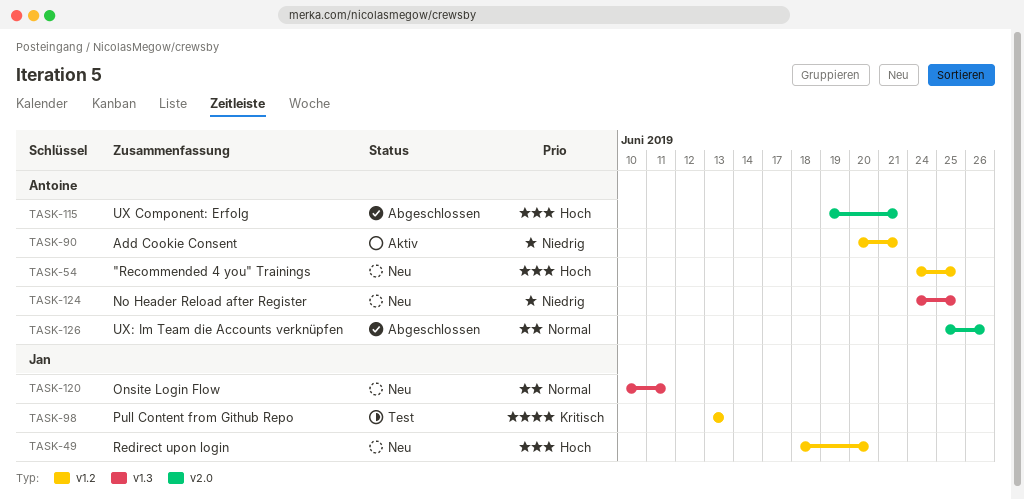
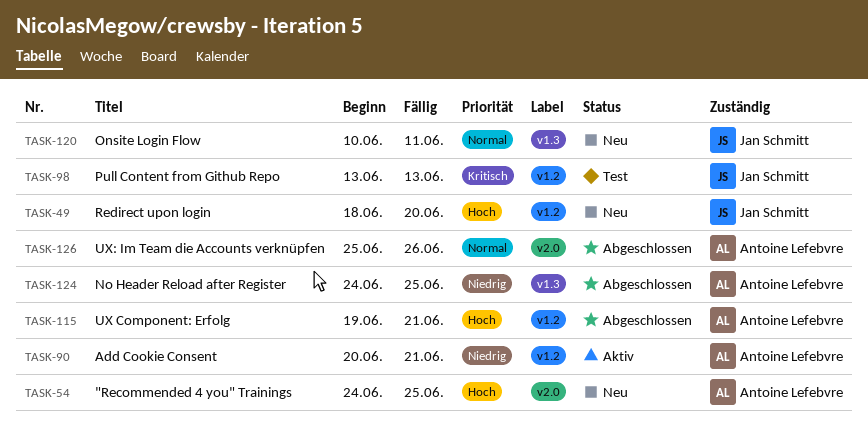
TASK-54, label: v1.2 -> v2.0
TASK-115, label: v2.0 -> v1.2
TASK-124, status: Neu -> Abgeschlossen

